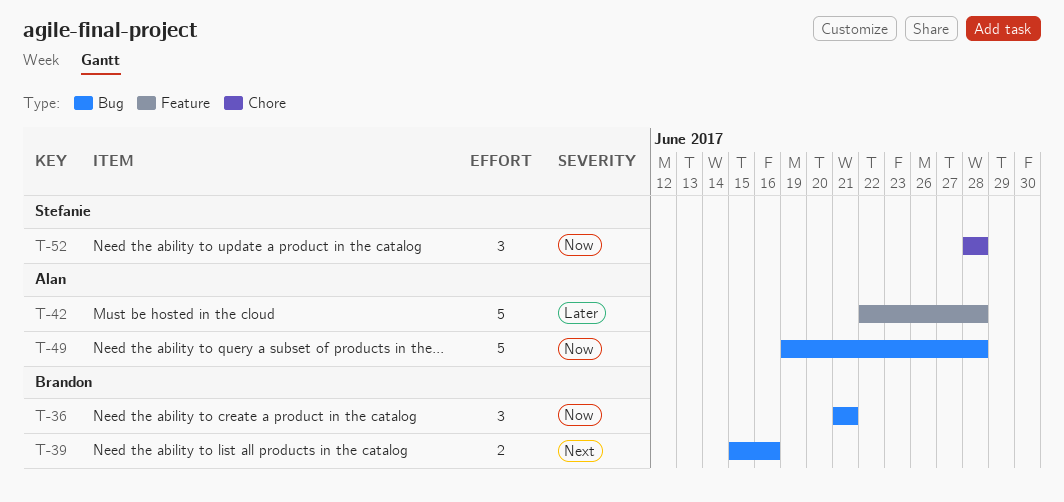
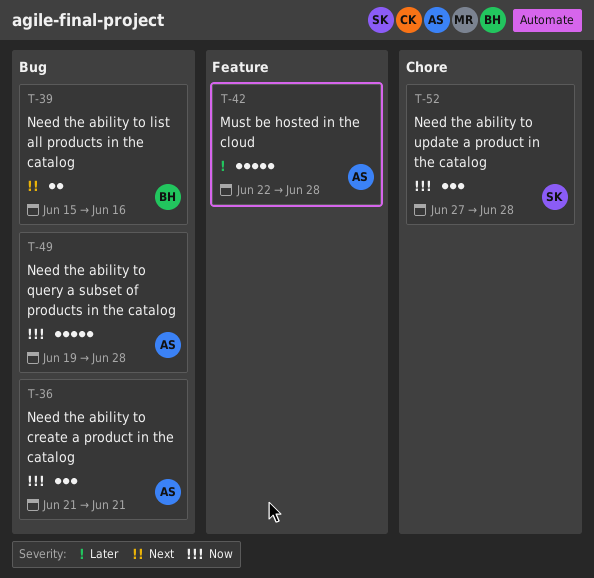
T-36, owner: Brandon -> Alan
T-52, start: Jun 28 -> Jun 27

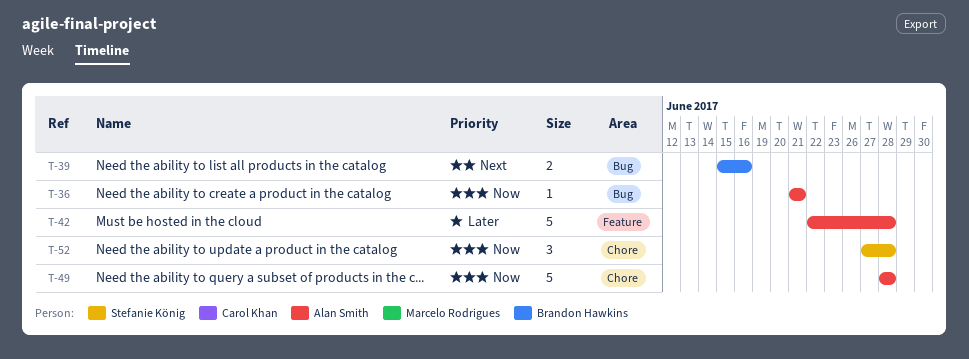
T-36, estimate: 3 -> 1
T-49, label: Bug -> Chore
T-49, start: Jun 19 -> Jun 28

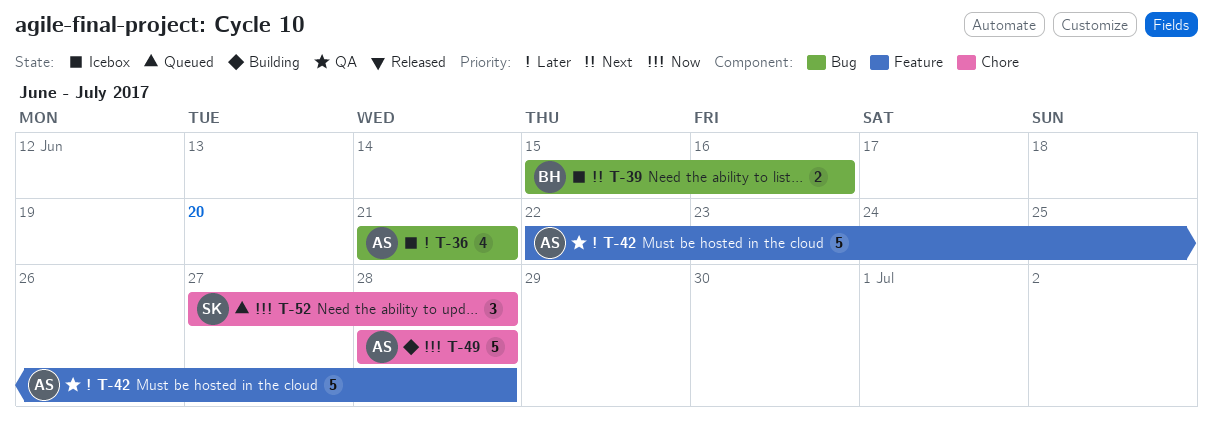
T-36, priority: Now -> Later
T-36, estimate: 1 -> 4

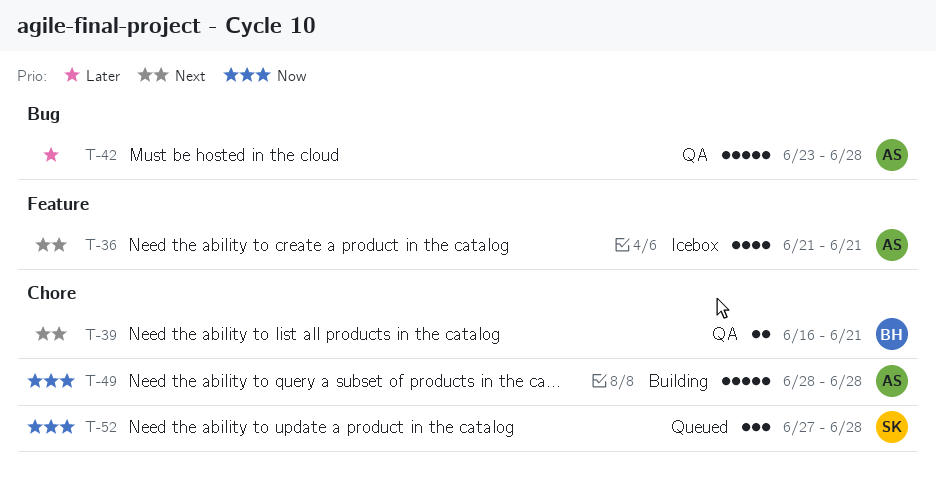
T-36, priority: Later -> Next
T-36, label: Bug -> Feature
T-39, status: Icebox -> QA
T-39, label: Bug -> Chore
T-39, start: Jun 15 -> Jun 16
T-39, due: Jun 16 -> Jun 21
T-42, label: Feature -> Bug
T-42, start: Jun 22 -> Jun 23

